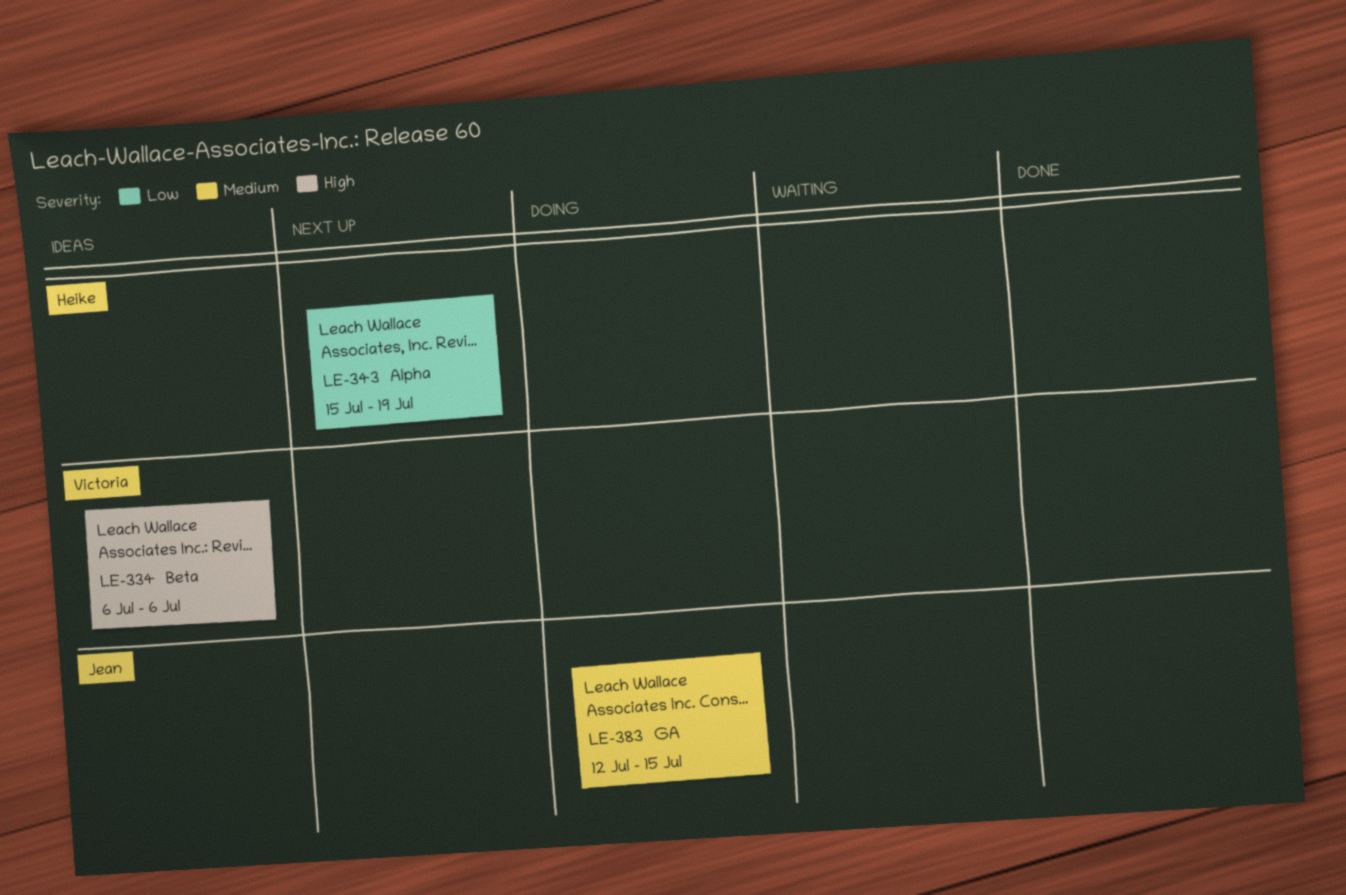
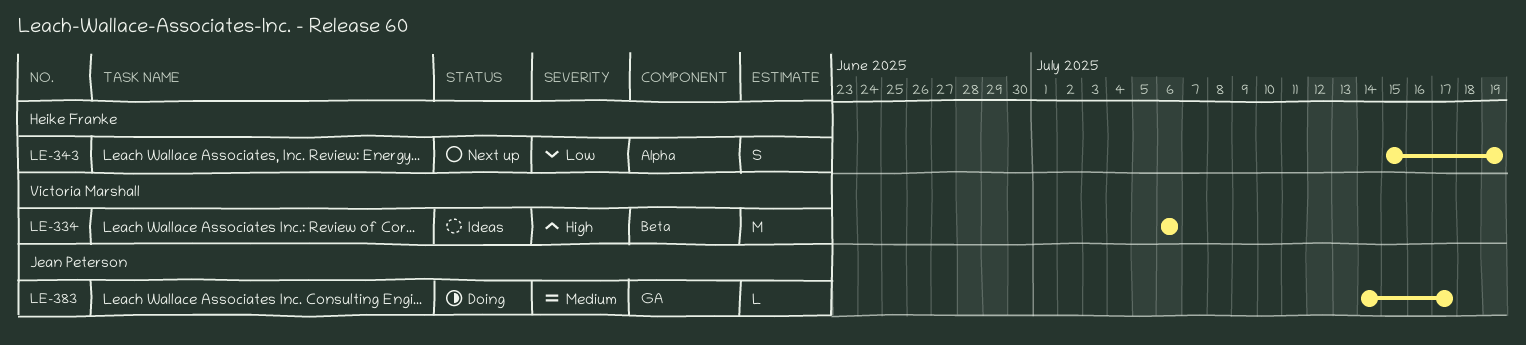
LE-383, start: Jul 12 -> Jul 14
LE-383, due: Jul 15 -> Jul 17

